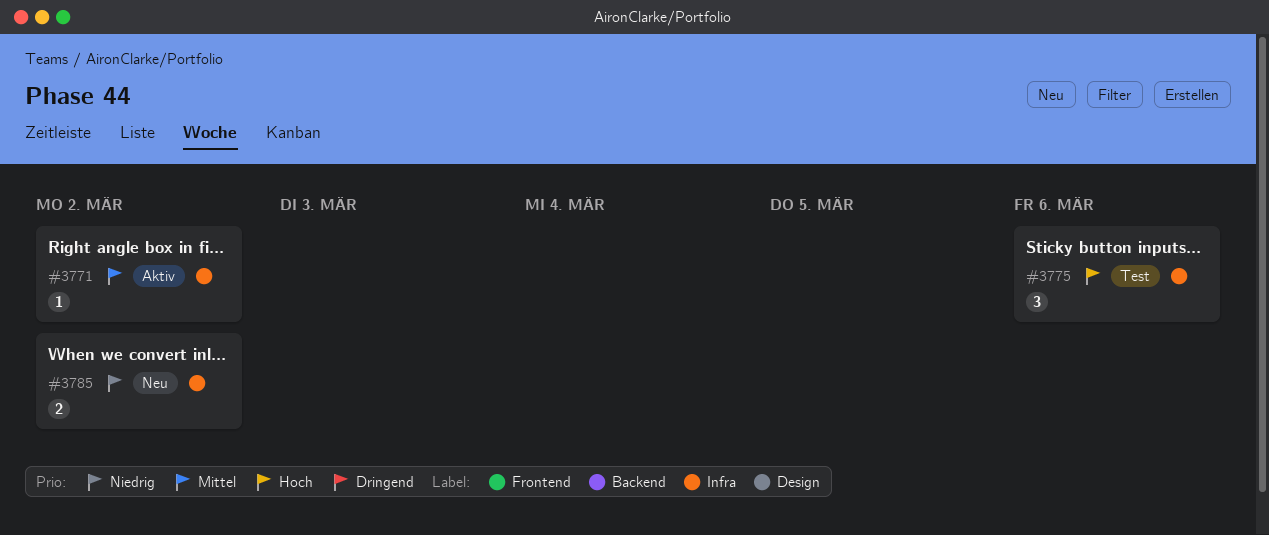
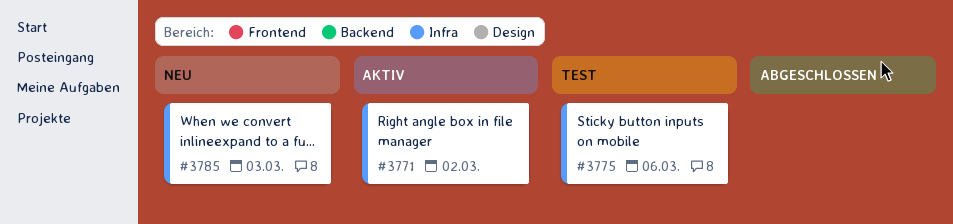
#3785, due: Mar 2 -> Mar 3

